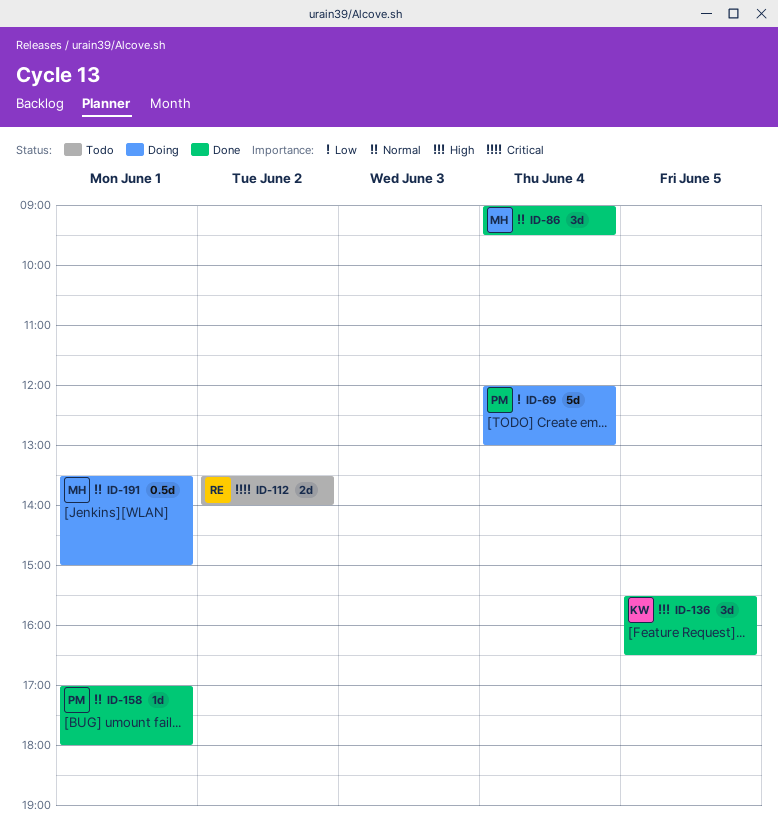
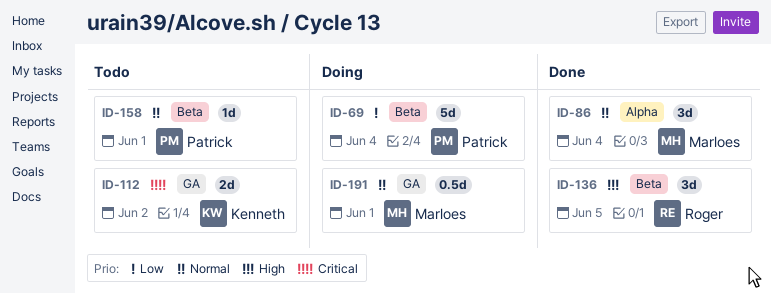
ID-112, owner: Roger -> Kenneth
ID-136, owner: Kenneth -> Roger
ID-158, status: Done -> Todo

